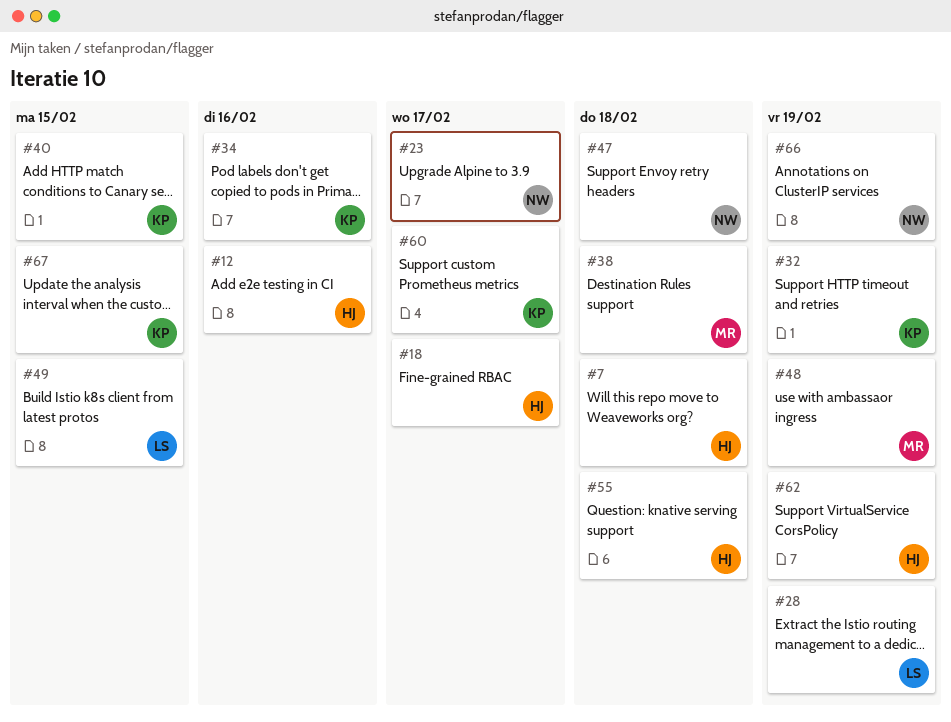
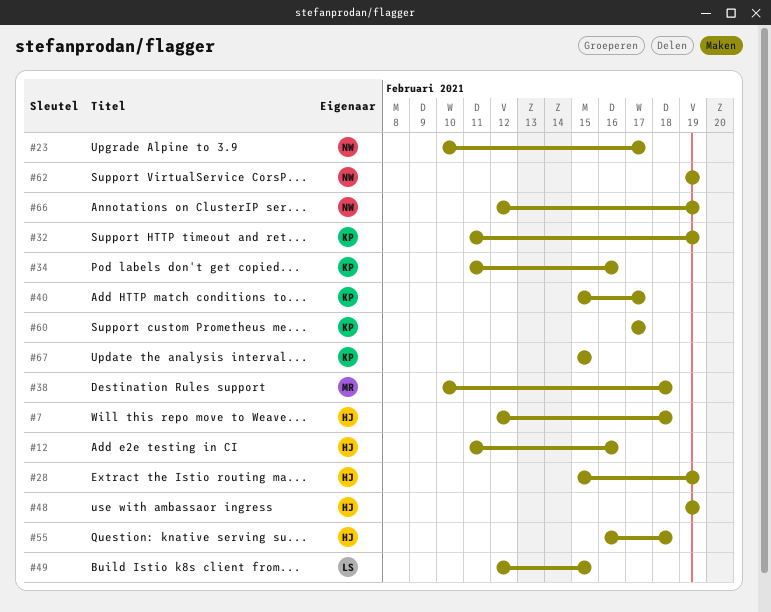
#18: present -> none
#28, owner: LS -> HJ
#40, due: Feb 15 -> Feb 17
#47: present -> none
#48, owner: MR -> HJ
#62, owner: HJ -> NW

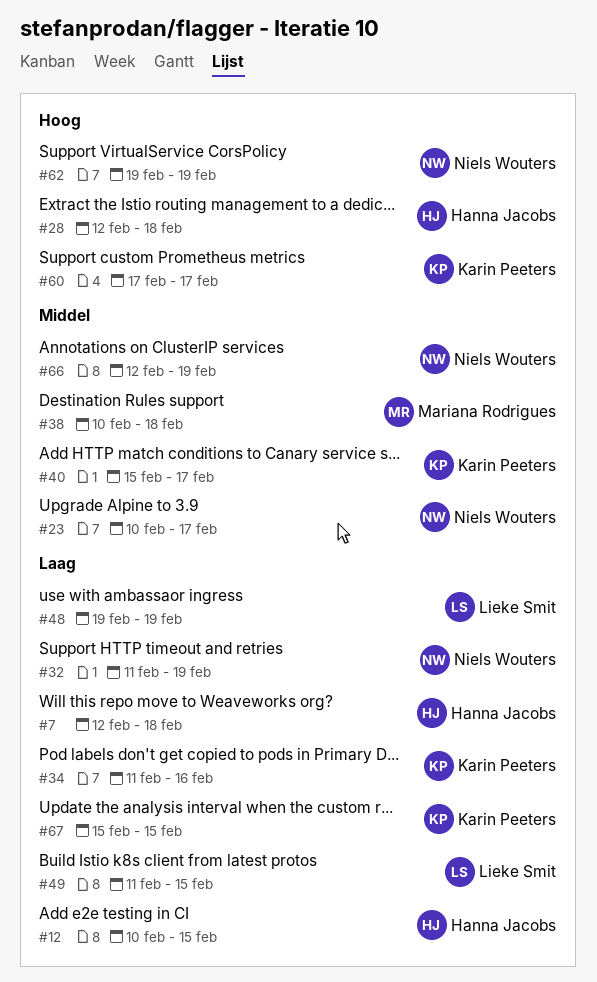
#12, start: Feb 11 -> Feb 10
#12, due: Feb 16 -> Feb 15
#28, start: Feb 15 -> Feb 12
#28, due: Feb 19 -> Feb 18
#32, owner: Karin Peeters -> Niels Wouters
#48, owner: Hanna Jacobs -> Lieke Smit
#49, start: Feb 12 -> Feb 11
#55: present -> none

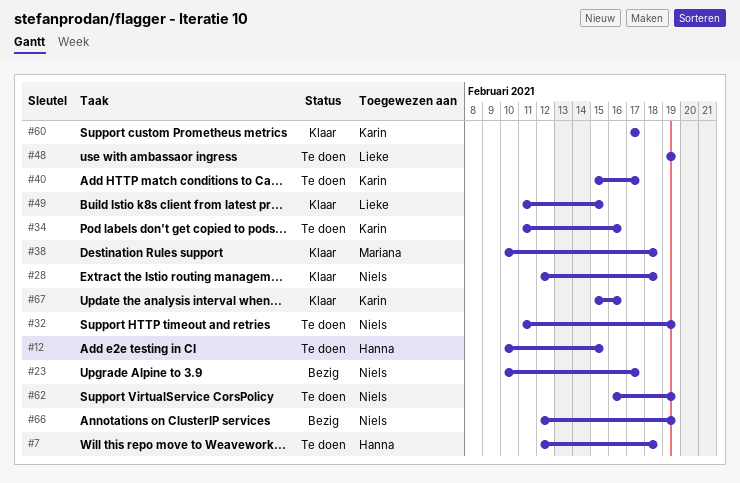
#28, owner: Hanna Jacobs -> Niels Wouters
#62, start: Feb 19 -> Feb 16
#67, due: Feb 15 -> Feb 16

